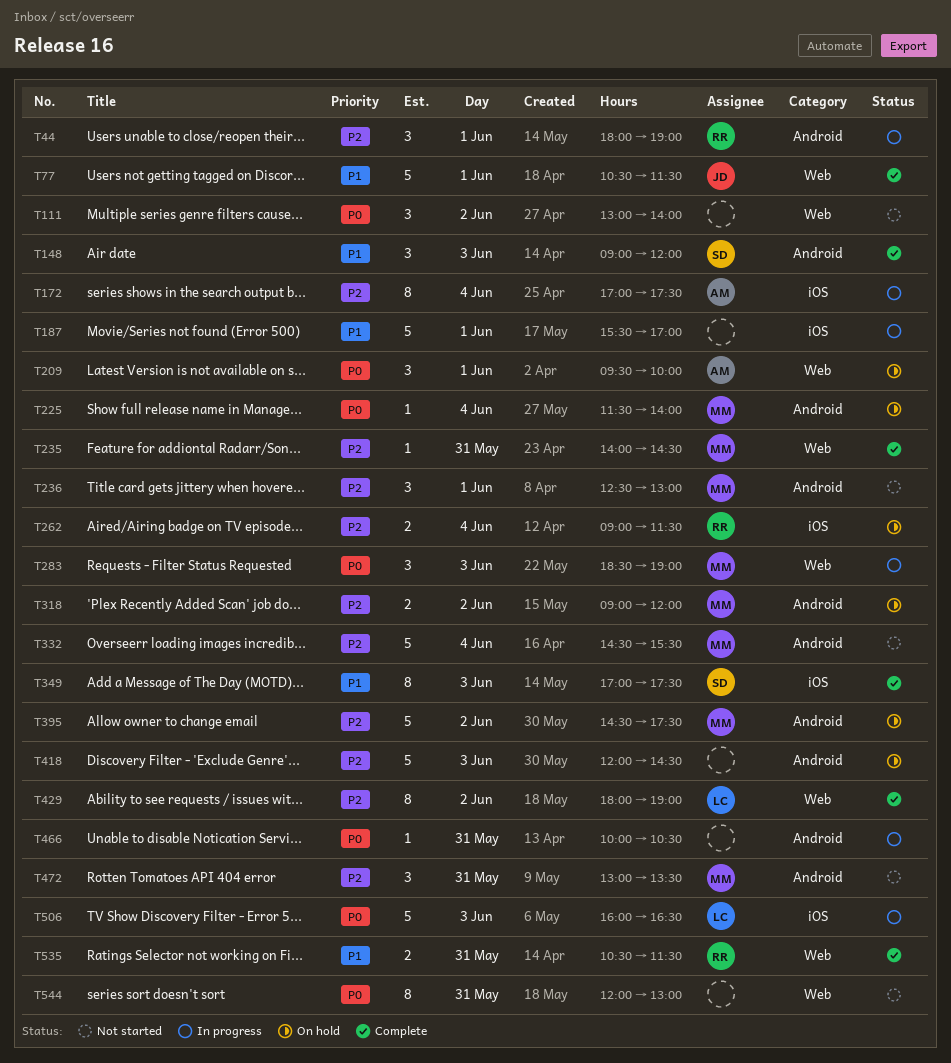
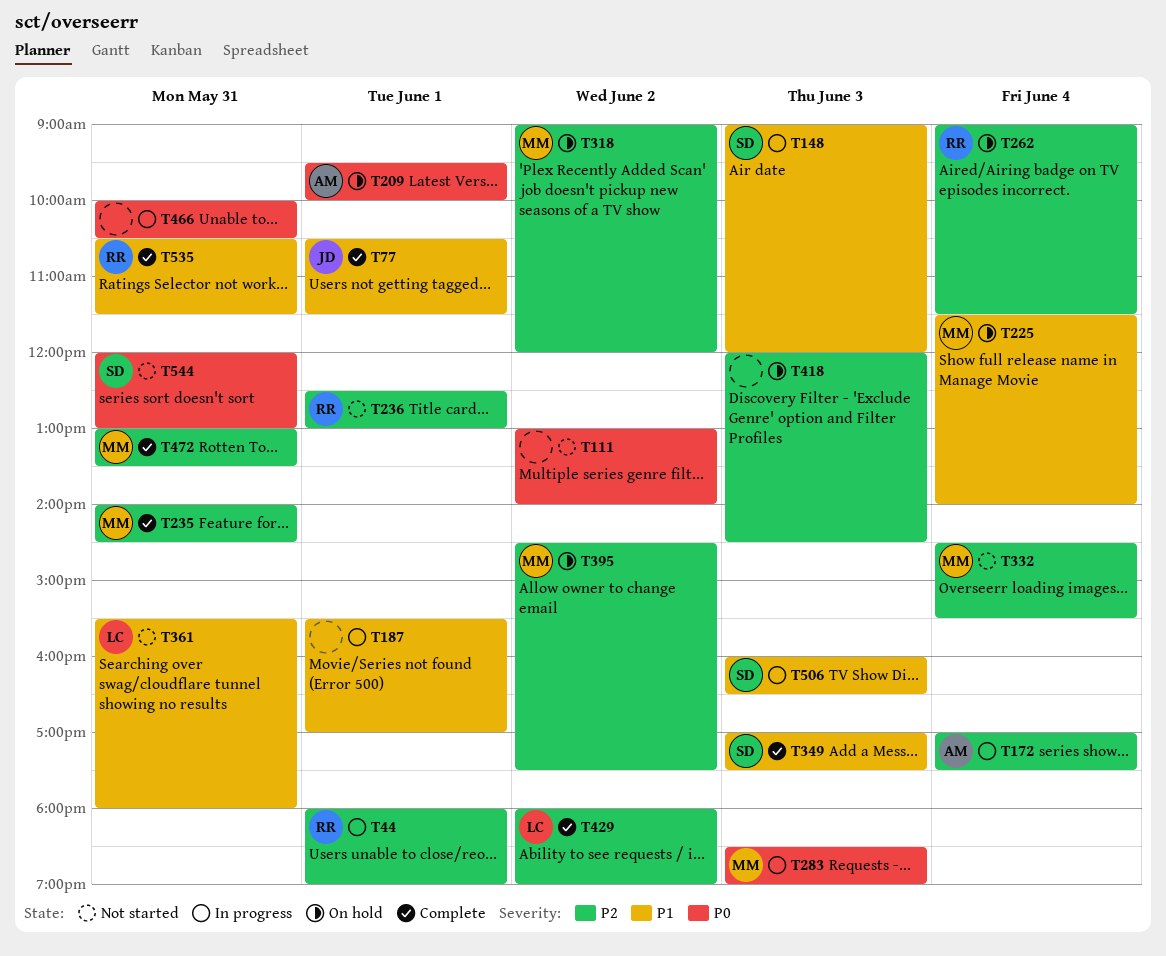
T148, status: Complete -> In progress
T225, priority: P0 -> P1
T236, owner: MM -> RR
T361: none -> present
T472, status: Not started -> Complete
T506, owner: LC -> SD
T506, priority: P0 -> P1
T544, owner: none -> SD

